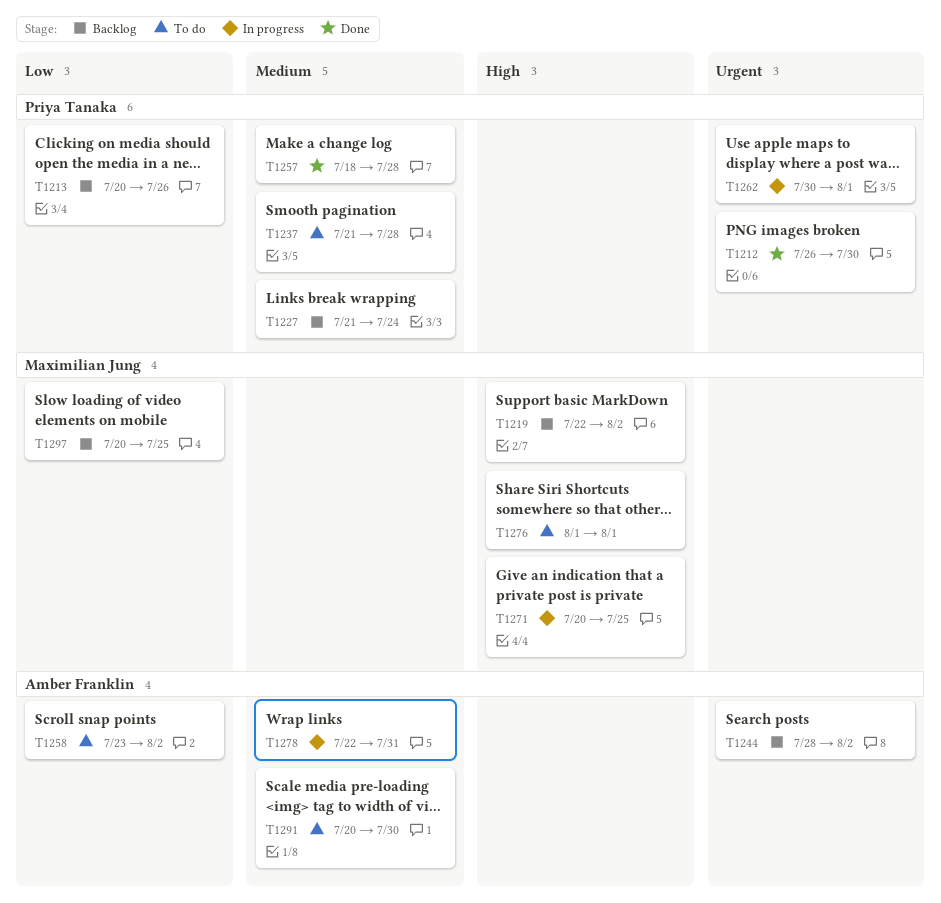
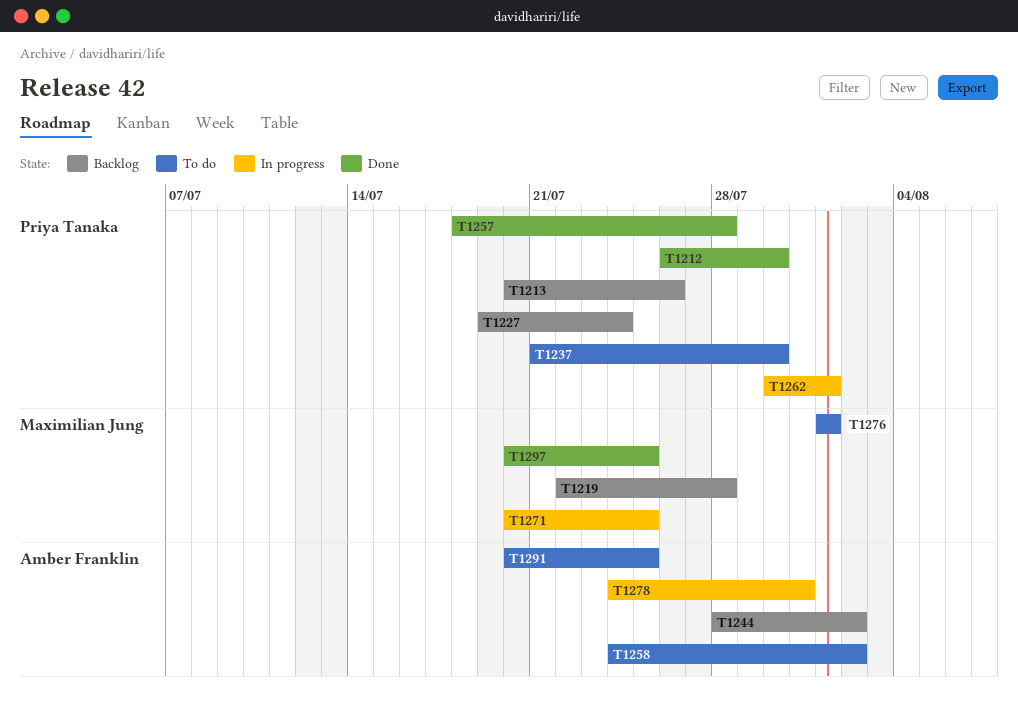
T1219, due: Aug 2 -> Jul 28
T1227, start: Jul 21 -> Jul 19
T1237, due: Jul 28 -> Jul 30
T1258, start: Jul 23 -> Jul 24
T1278, start: Jul 22 -> Jul 24
T1291, due: Jul 30 -> Jul 25
T1297, status: Backlog -> Done

